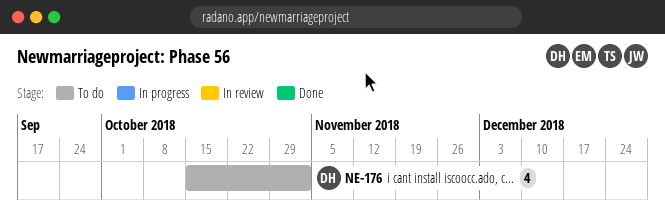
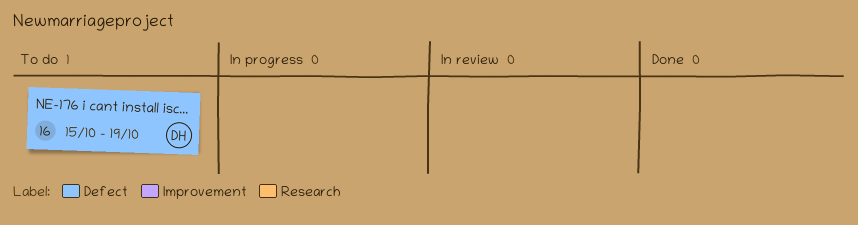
NE-176, estimate: 4 -> 16
NE-176, due: Nov 2 -> Oct 19

